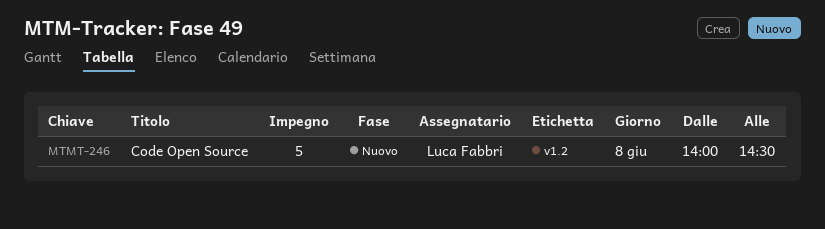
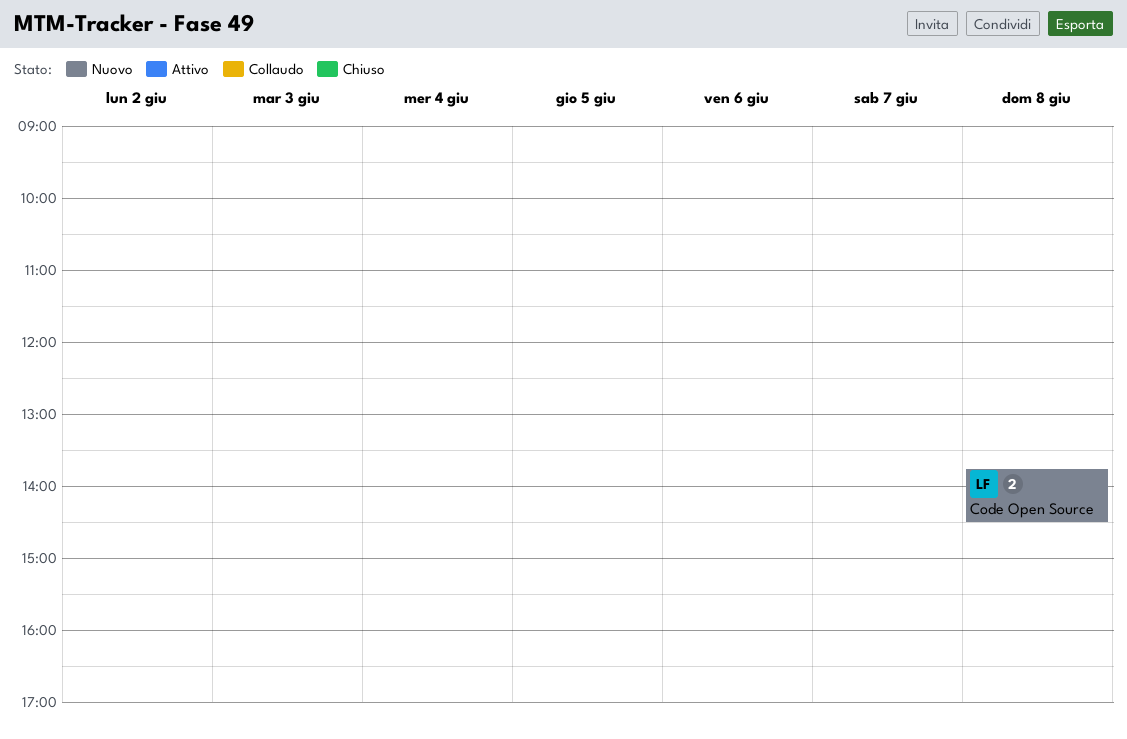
Code Open Source, estimate: 5 -> 2
Code Open Source, begins: 14:00 -> 13:45

